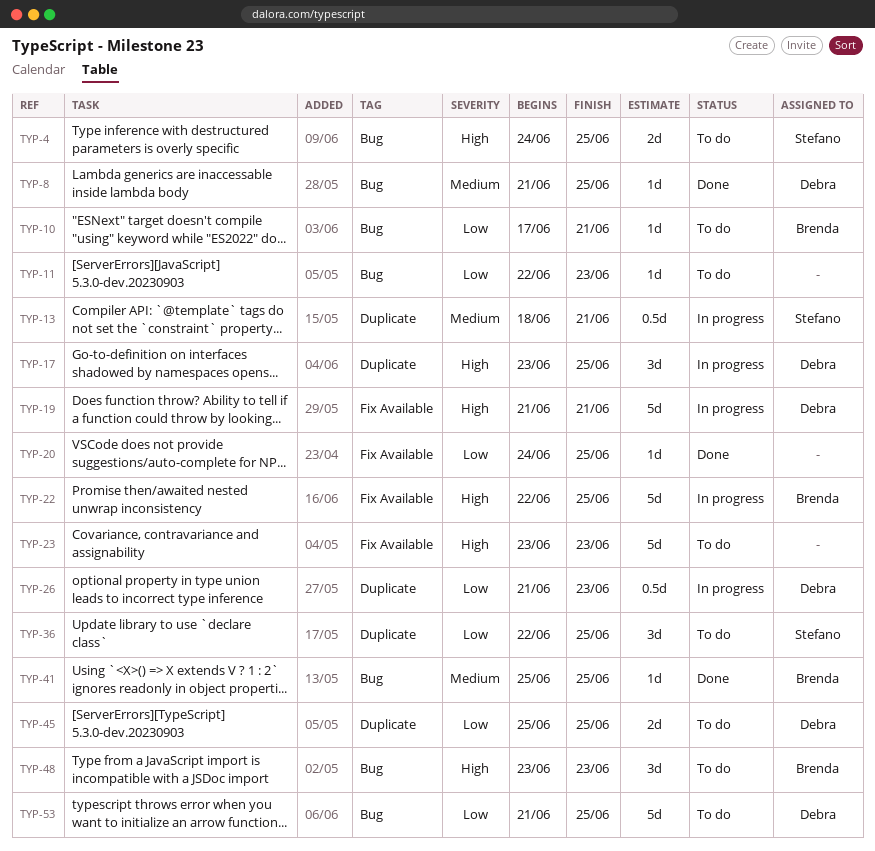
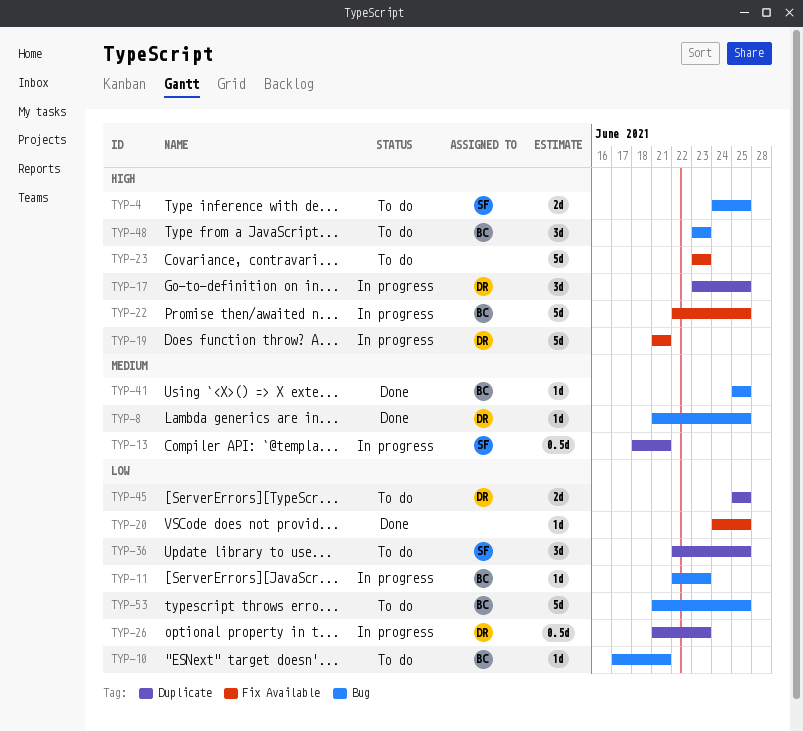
TYP-11, status: To do -> In progress
TYP-11, owner: none -> Brenda
TYP-53, owner: Debra -> Brenda

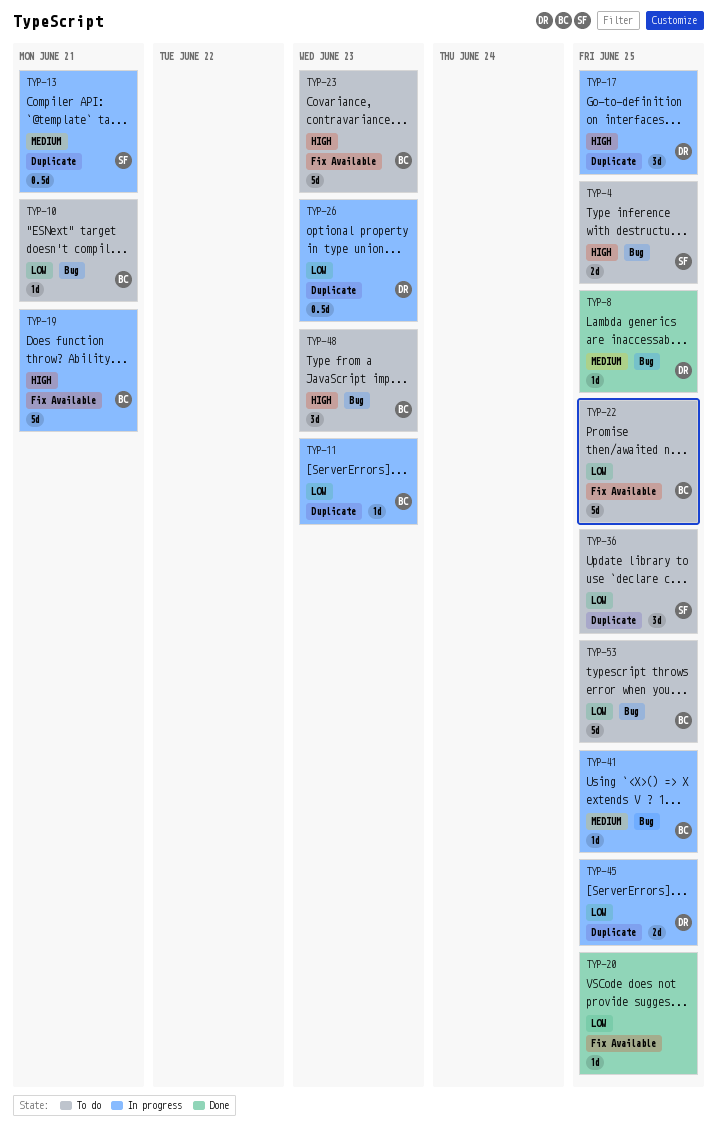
TYP-11, label: Bug -> Duplicate
TYP-19, owner: DR -> BC
TYP-22, status: In progress -> To do
TYP-22, priority: High -> Low
TYP-23, owner: none -> BC
TYP-41, status: Done -> In progress
TYP-45, status: To do -> In progress

